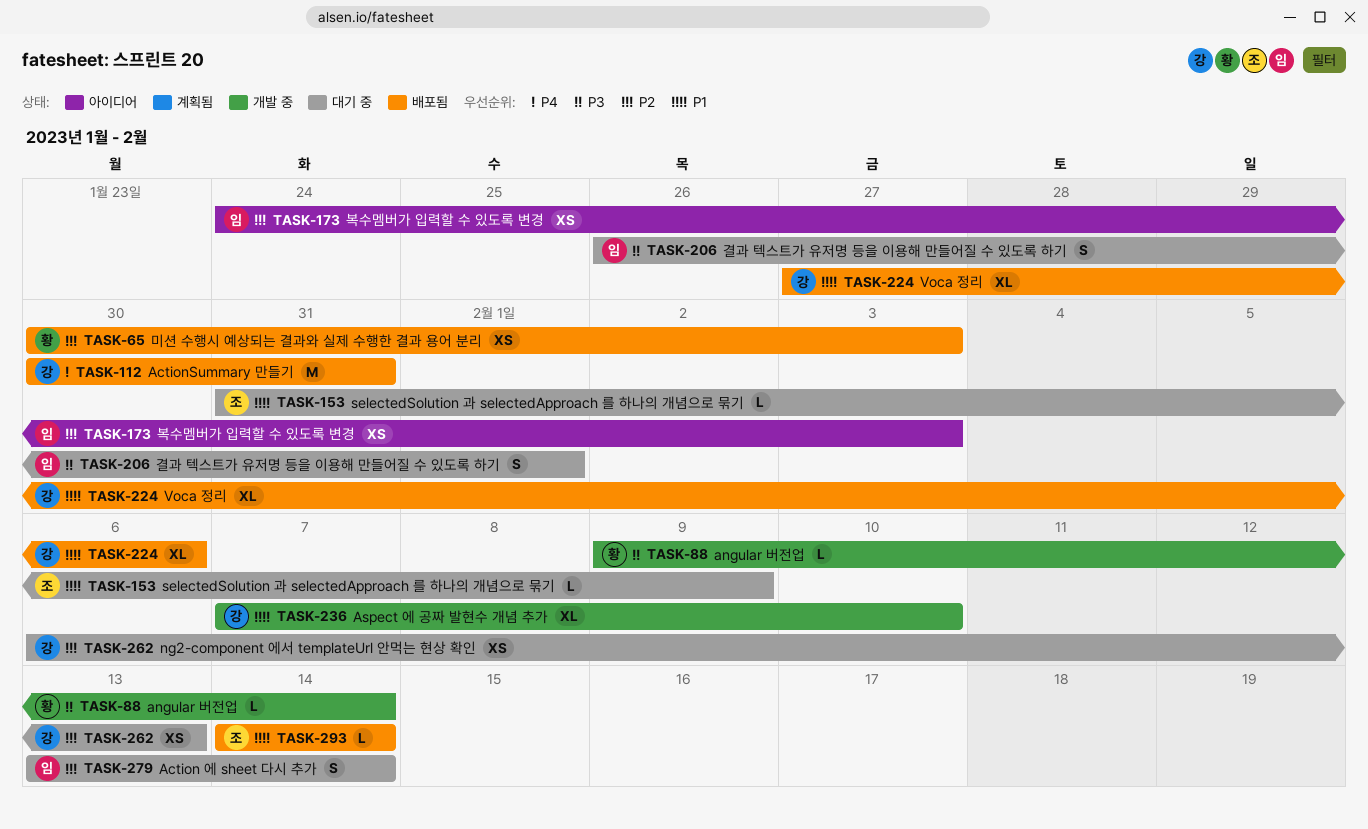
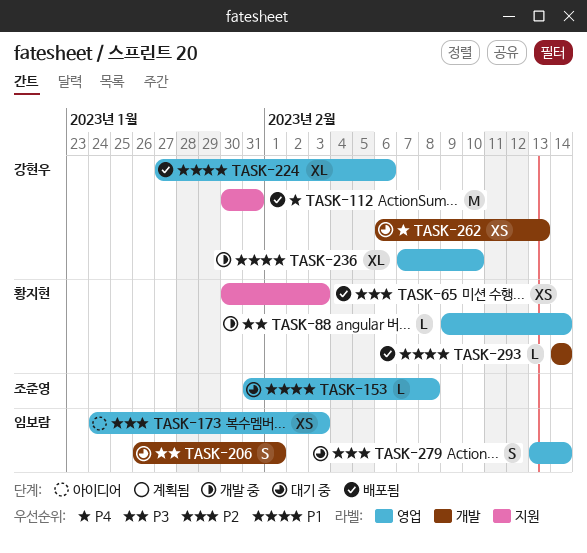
TASK-153, due: Feb 9 -> Feb 8
TASK-262, priority: P2 -> P4
TASK-293, owner: 조준영 -> 황지현

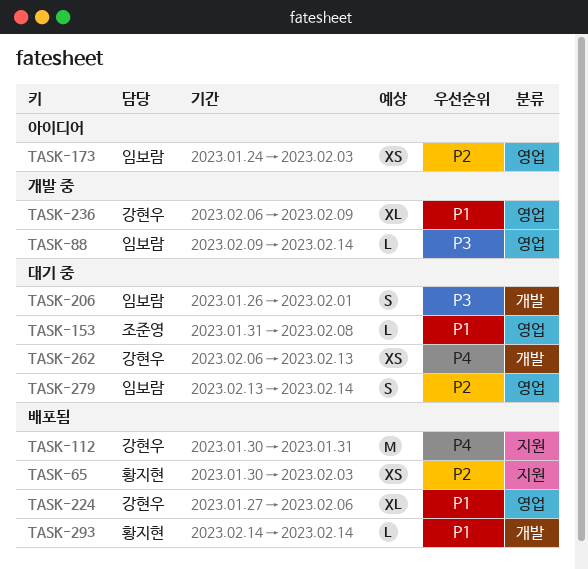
TASK-88, owner: 황지현 -> 임보람
TASK-236, start: Feb 7 -> Feb 6
TASK-236, due: Feb 10 -> Feb 9

